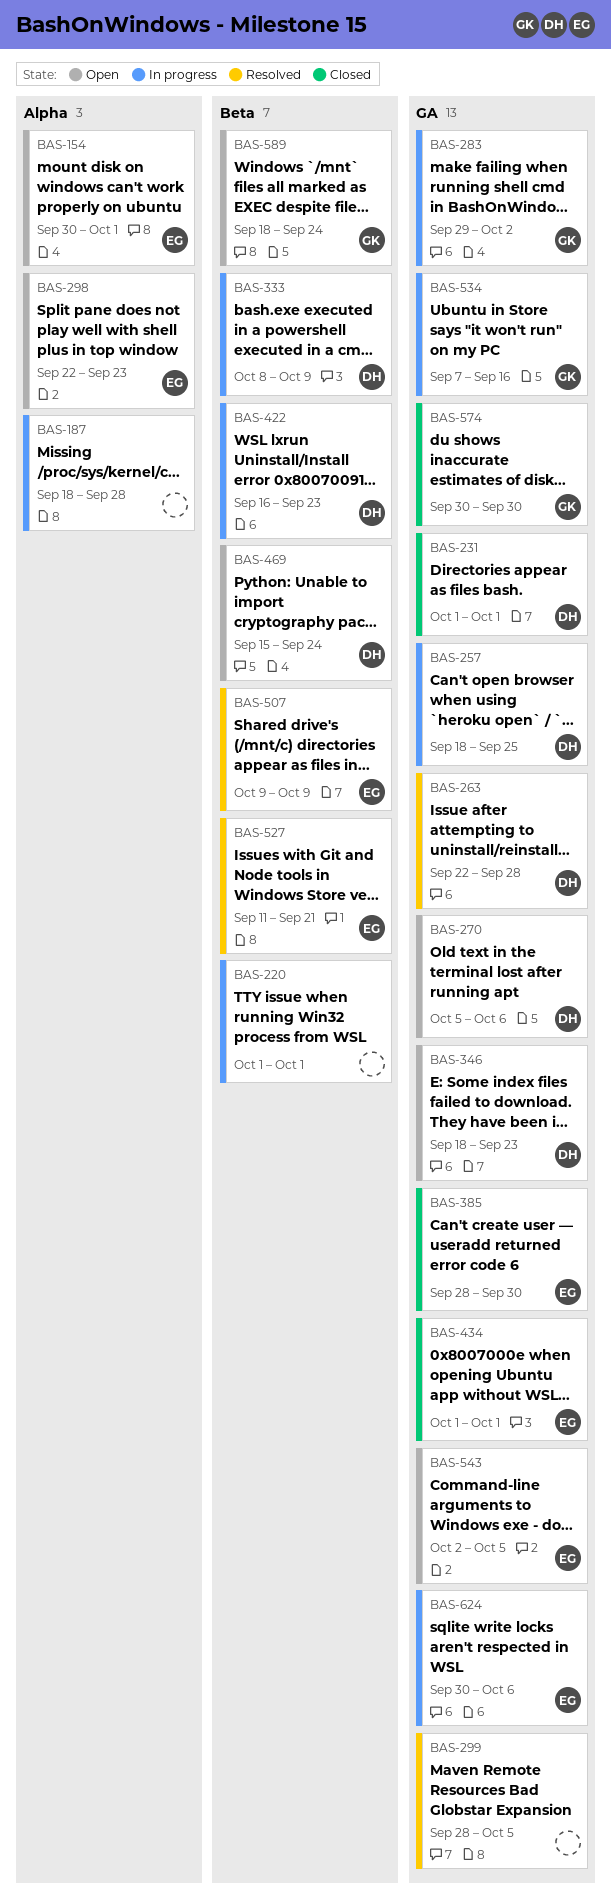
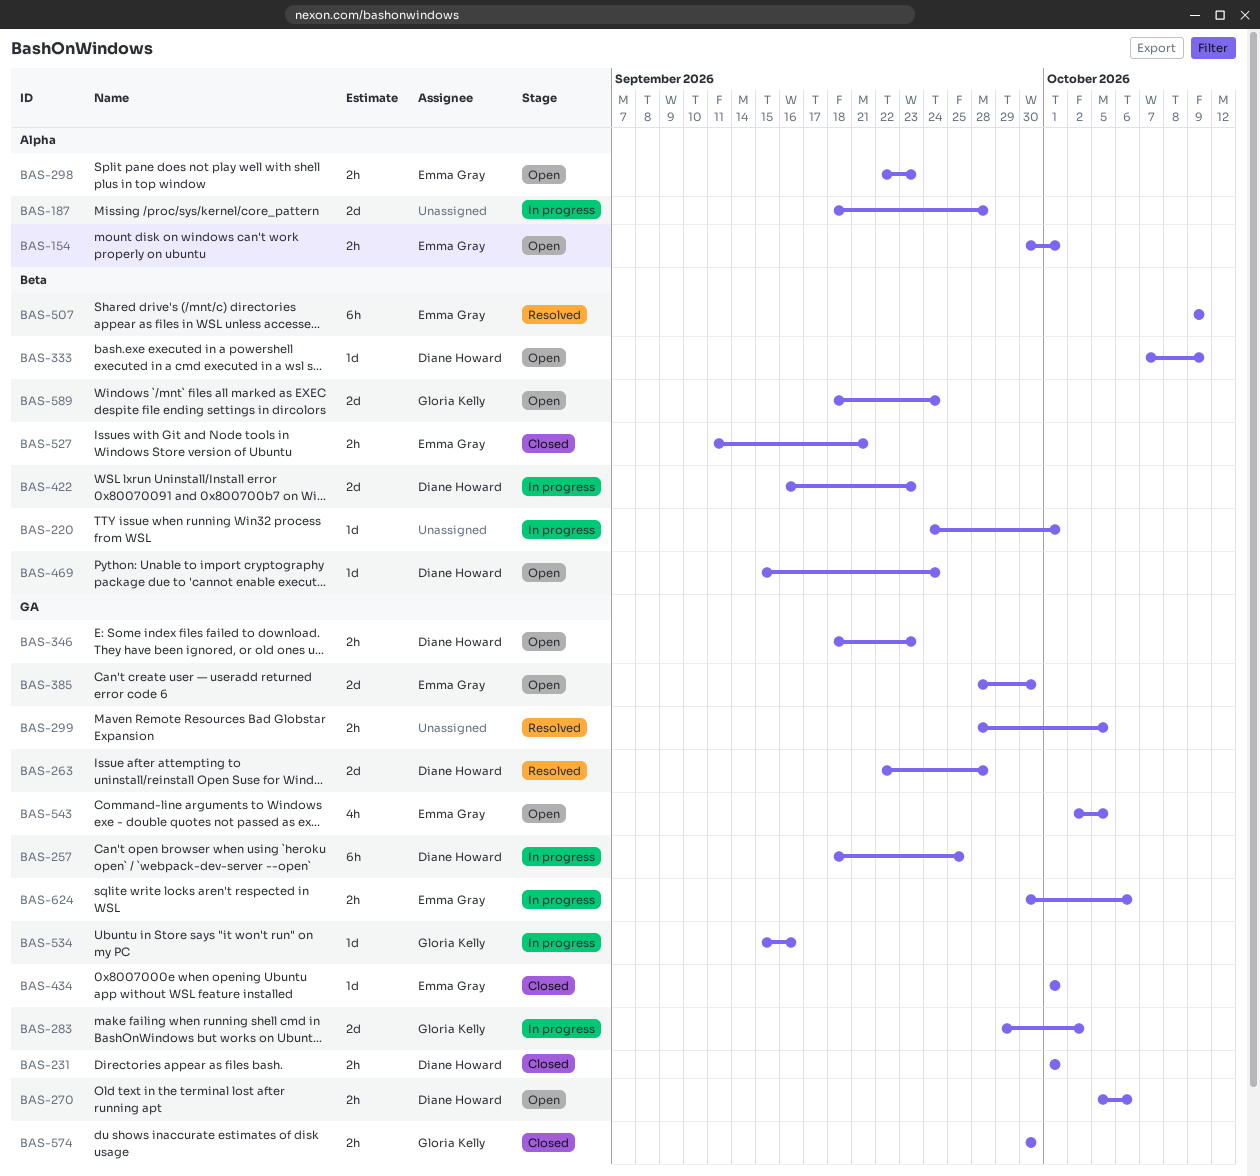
BAS-220, start: Oct 1 -> Sep 24
BAS-333, status: In progress -> Open
BAS-333, start: Oct 8 -> Oct 7
BAS-385, status: Closed -> Open
BAS-527, status: Resolved -> Closed
BAS-534, start: Sep 7 -> Sep 15

